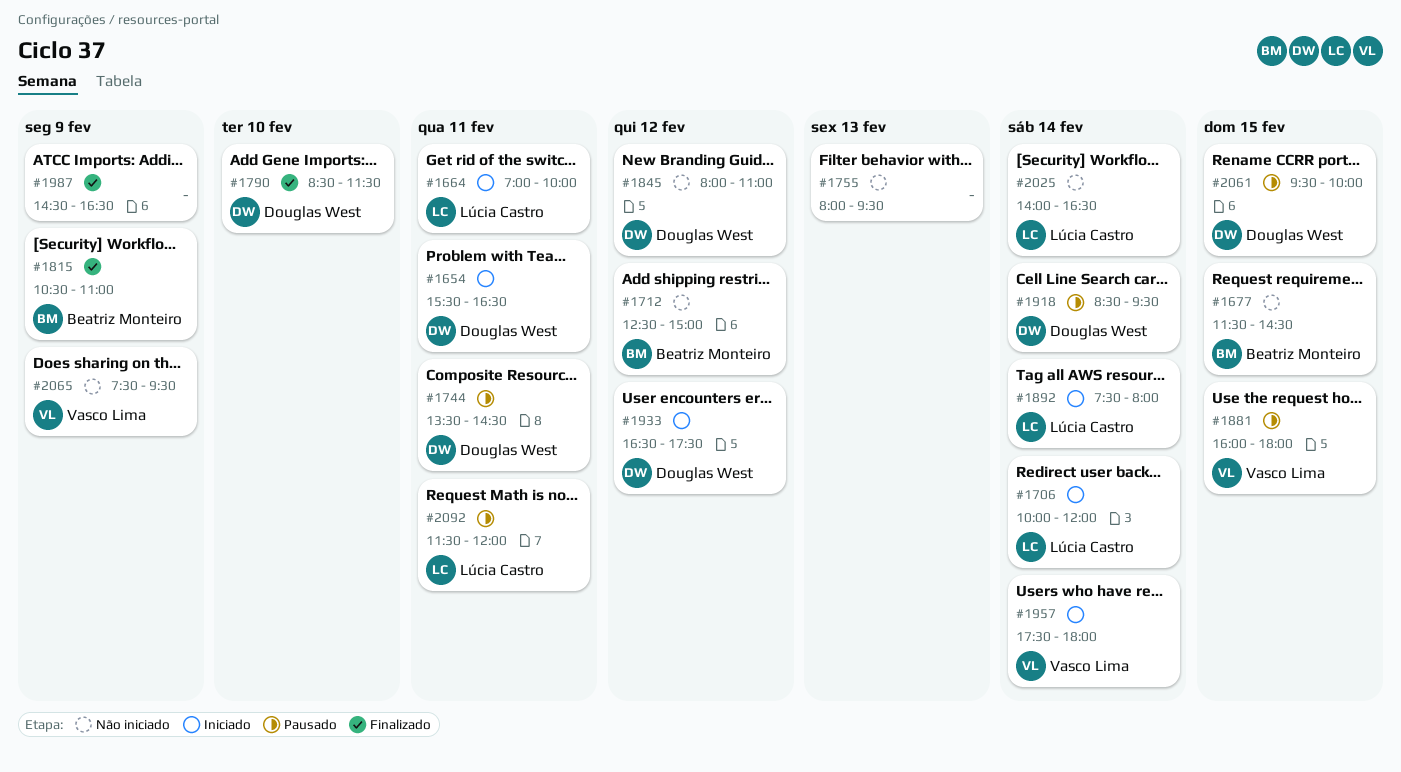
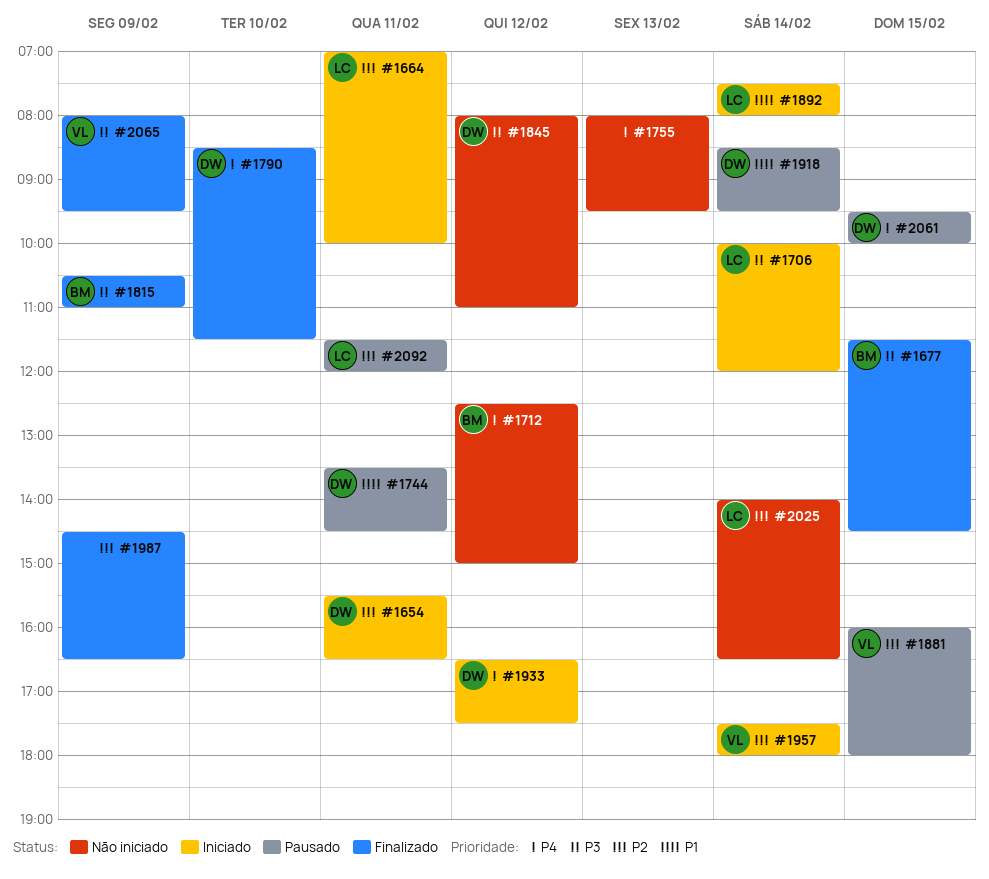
#1677, status: Não iniciado -> Finalizado
#2065, status: Não iniciado -> Finalizado
#2065, begins: 07:30 -> 08:00

